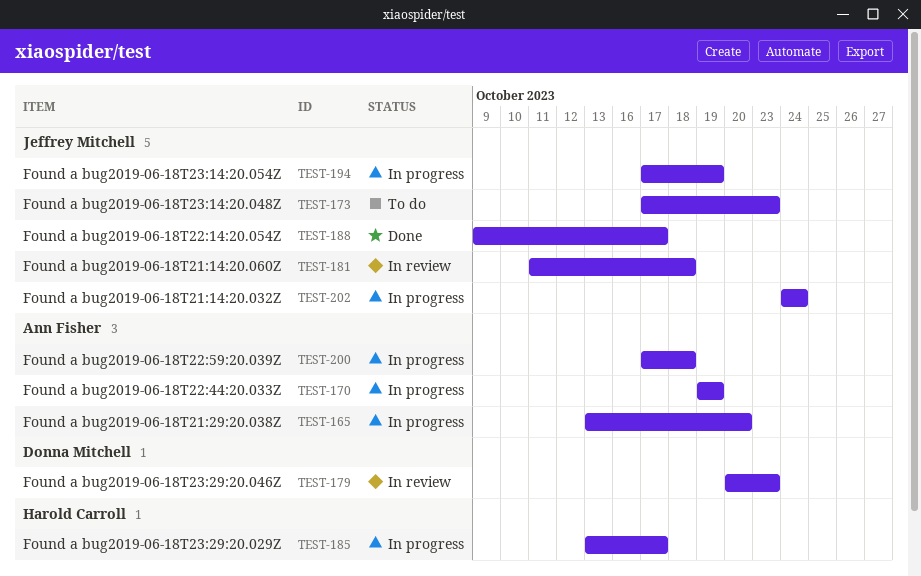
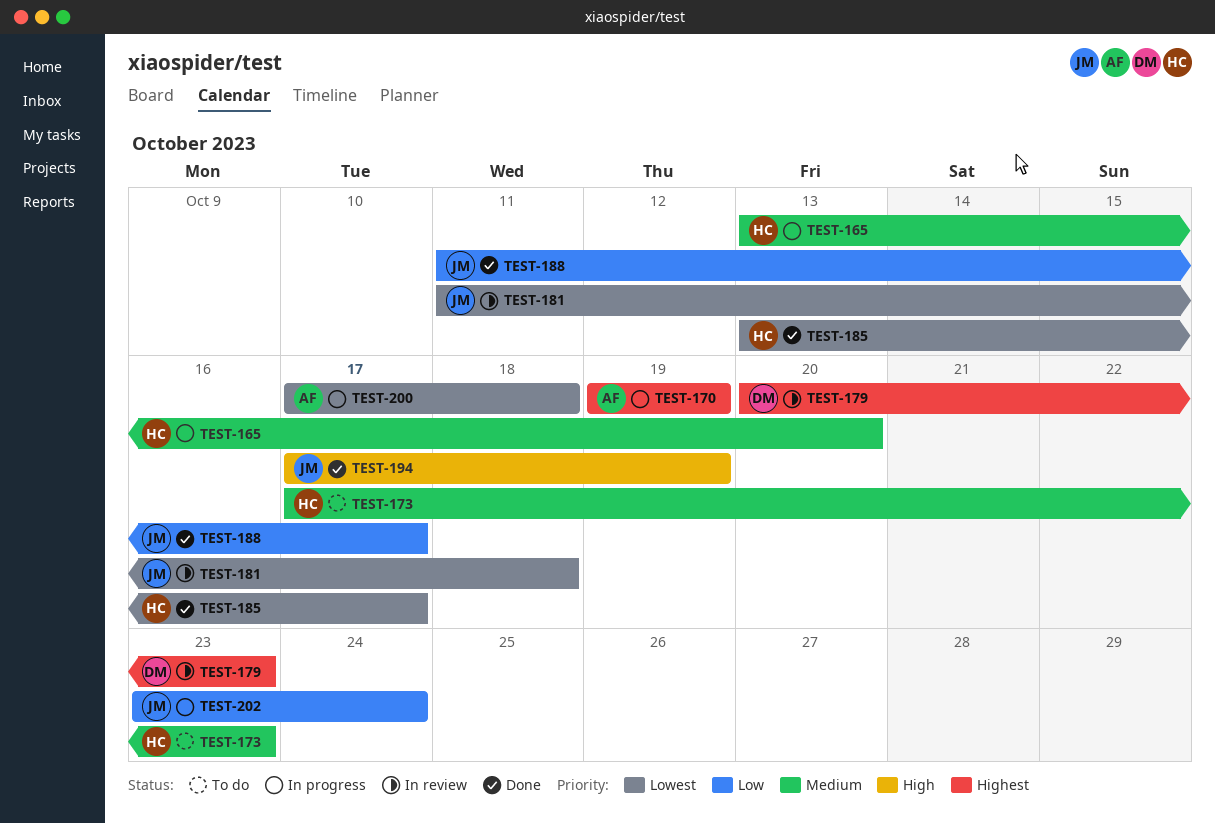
TEST-165, owner: Ann Fisher -> Harold Carroll
TEST-173, owner: Jeffrey Mitchell -> Harold Carroll
TEST-185, status: In progress -> Done
TEST-188, start: Oct 9 -> Oct 11
TEST-194, status: In progress -> Done
TEST-202, start: Oct 24 -> Oct 23

